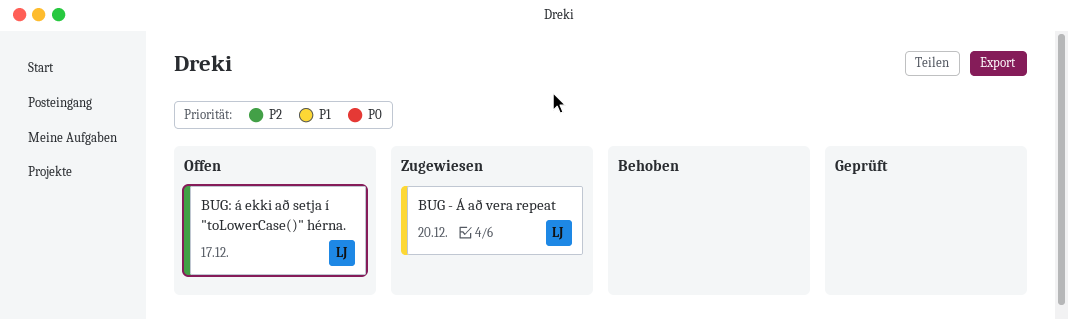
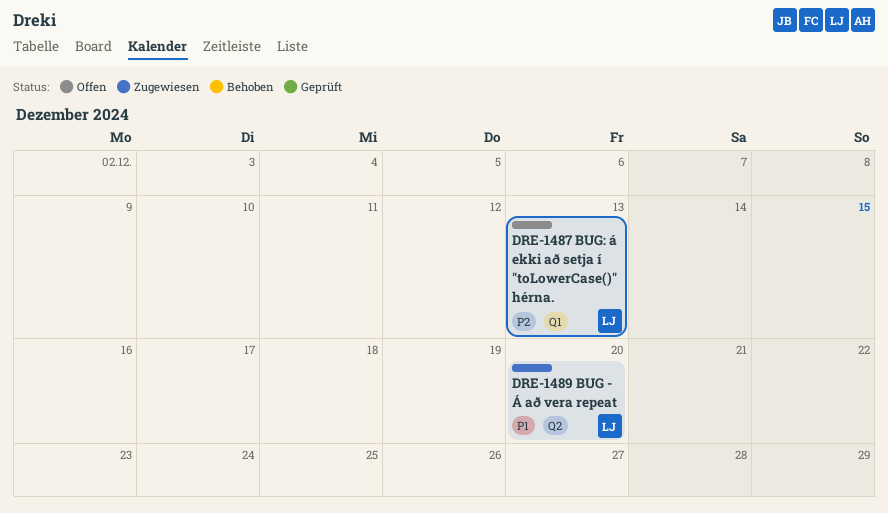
BUG: á ekki að setja í "toLowerCase()" hérna., due: Dec 17 -> Dec 13

